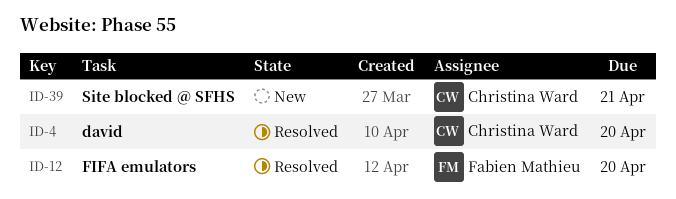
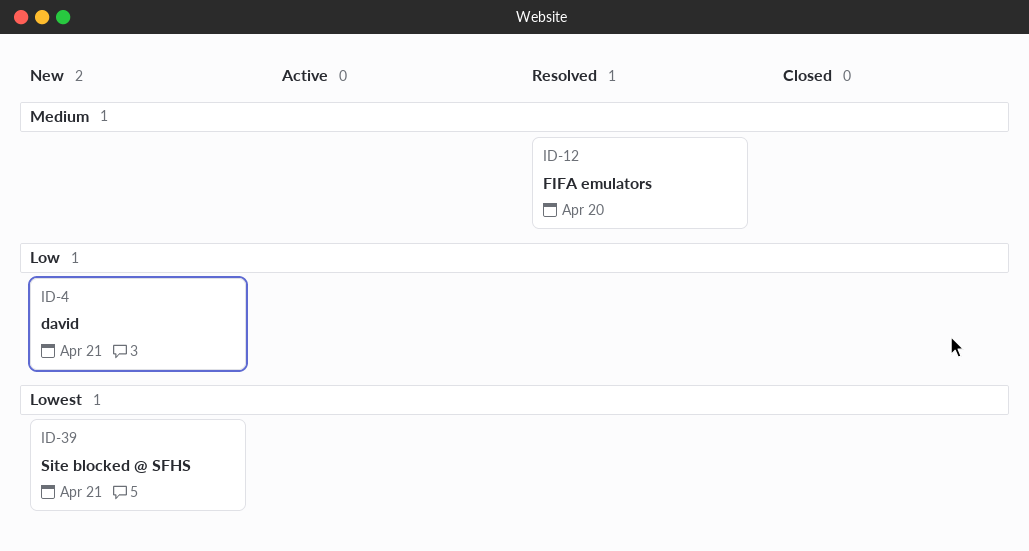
ID-4, status: Resolved -> New
ID-4, due: Apr 20 -> Apr 21

